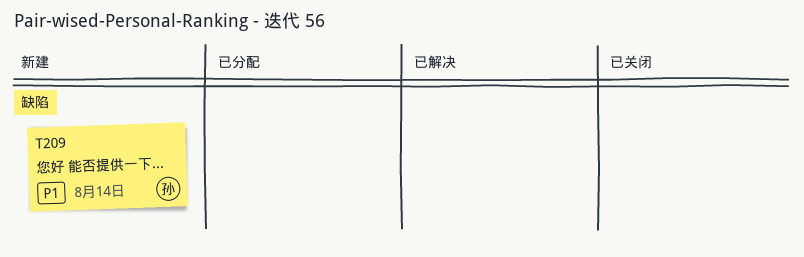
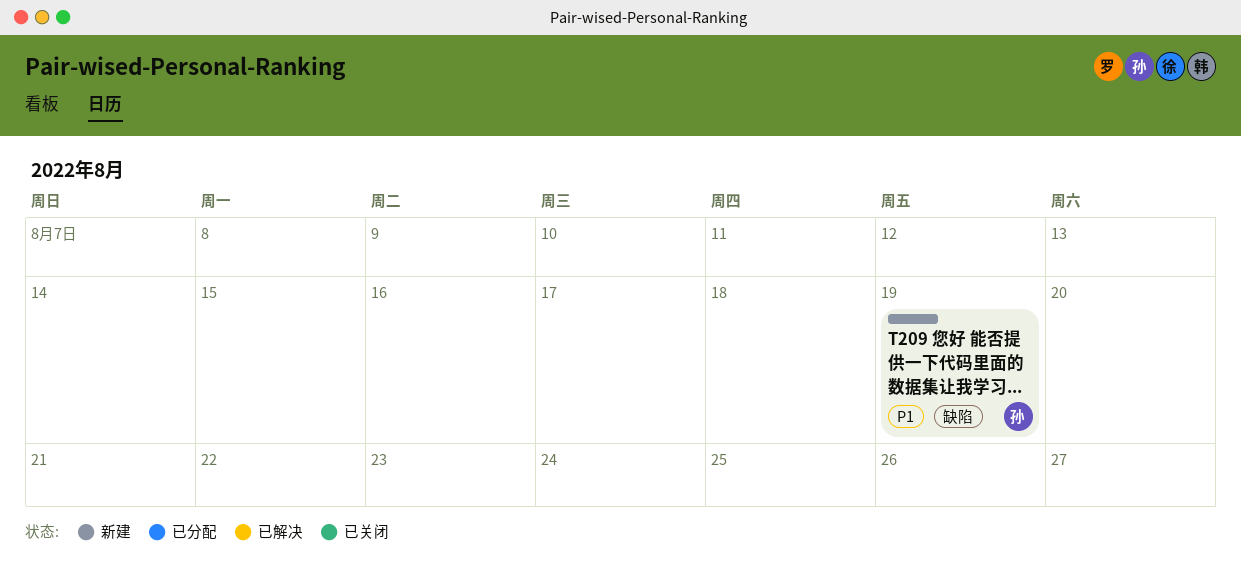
T209, due: Aug 14 -> Aug 19

